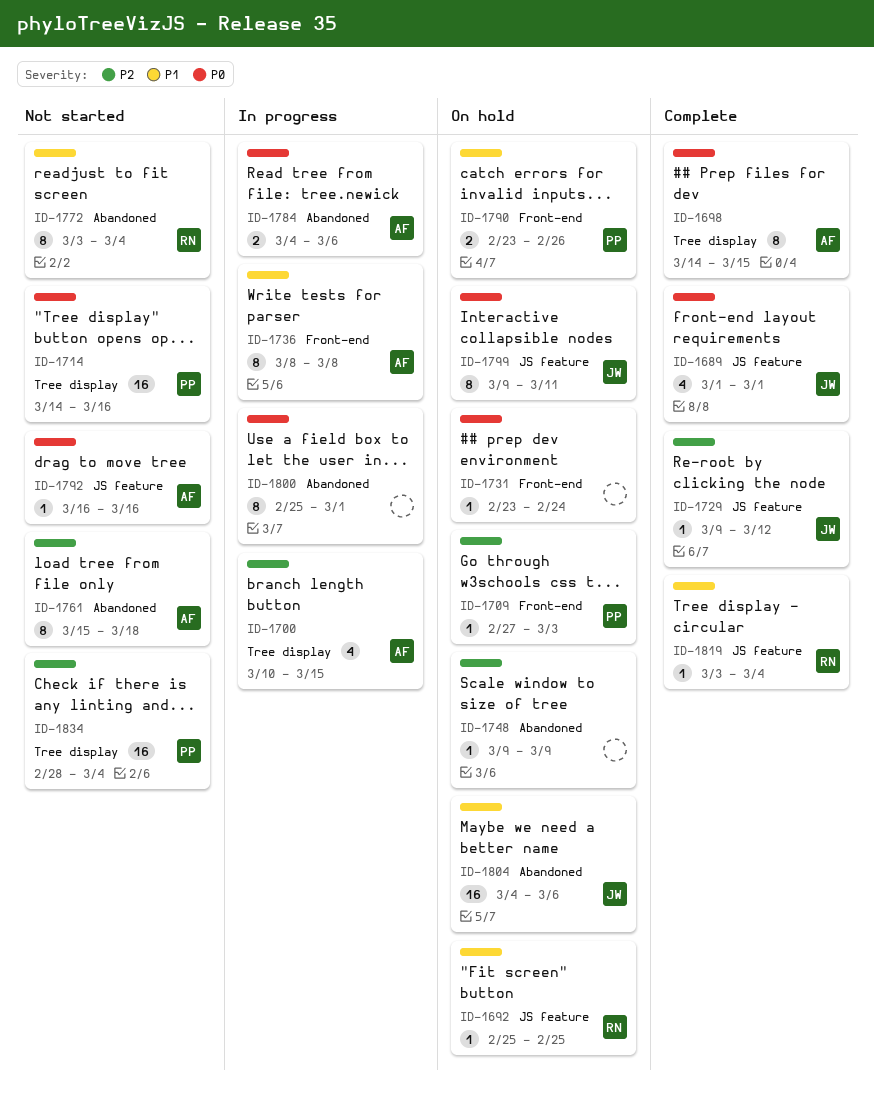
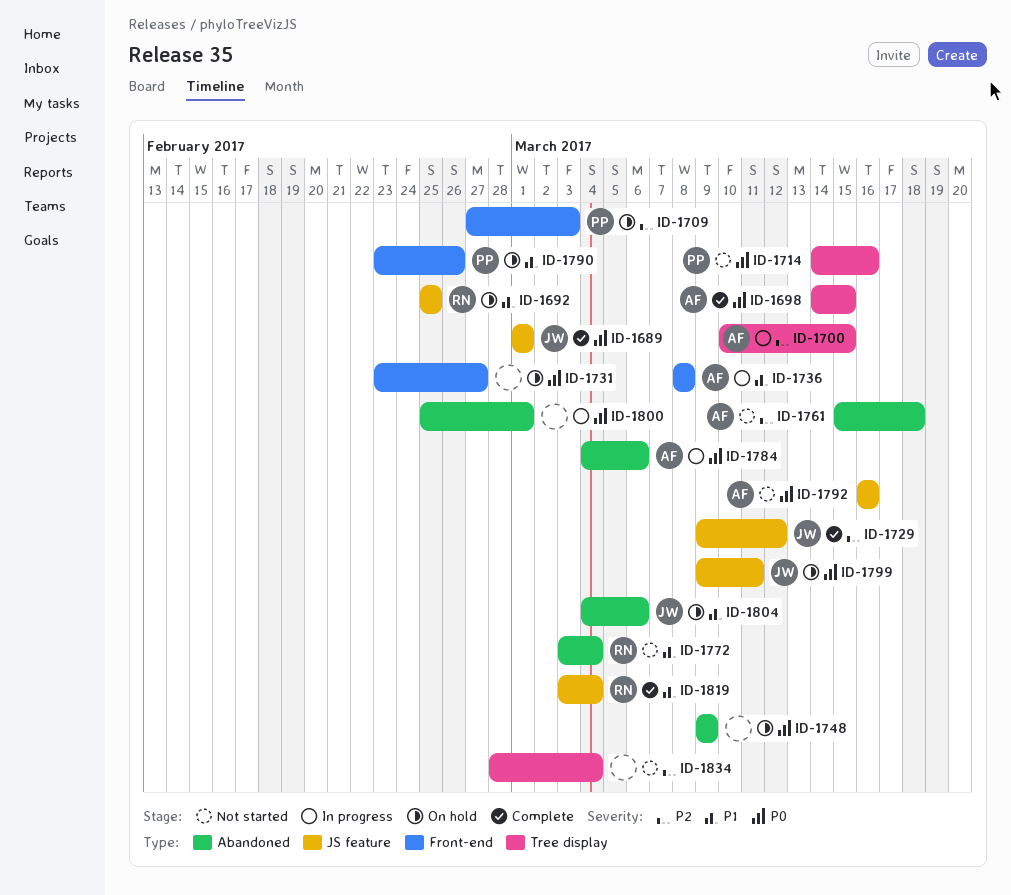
ID-1731, due: Feb 24 -> Feb 27
ID-1748, priority: P2 -> P0
ID-1834, owner: PP -> none

